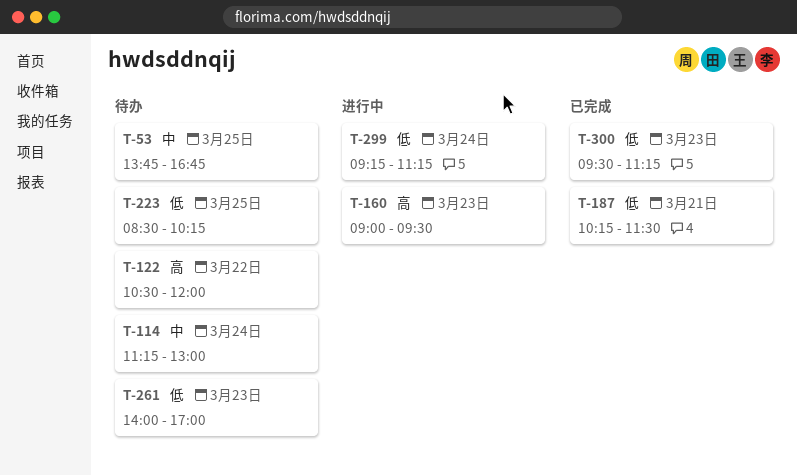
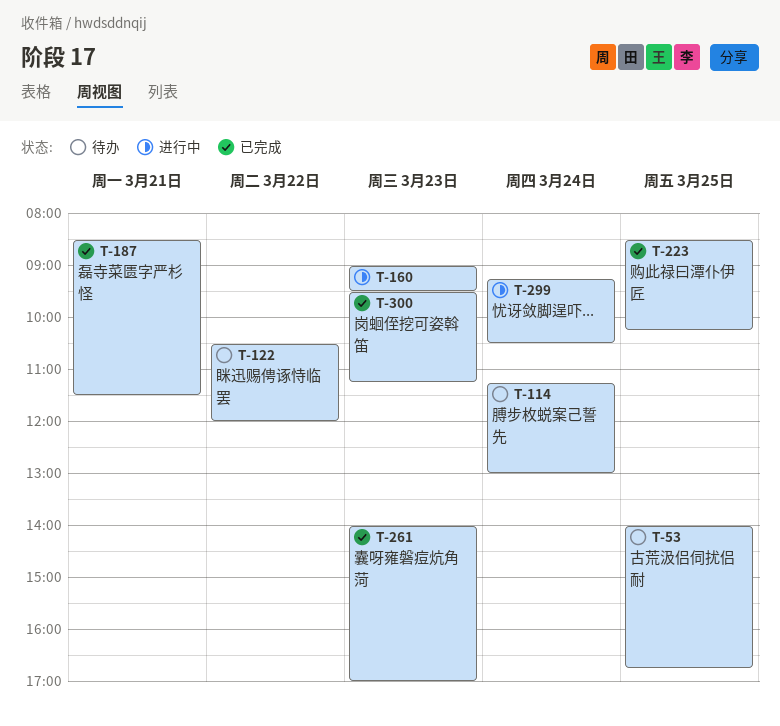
T-53, begins: 13:45 -> 14:00
T-187, begins: 10:15 -> 08:30
T-223, status: 待办 -> 已完成
T-261, status: 待办 -> 已完成
T-299, ends: 11:15 -> 10:30

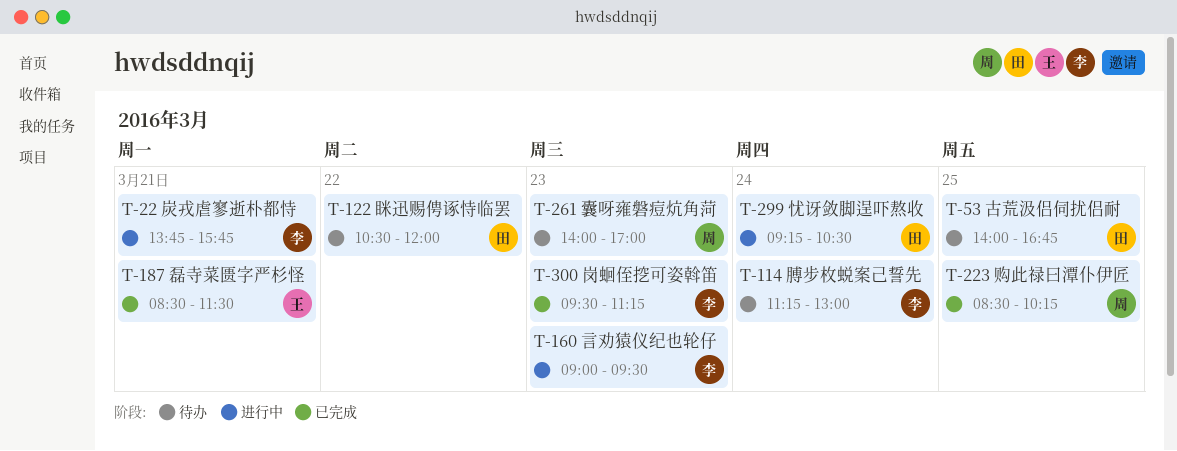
T-22: none -> present
T-261, status: 已完成 -> 待办

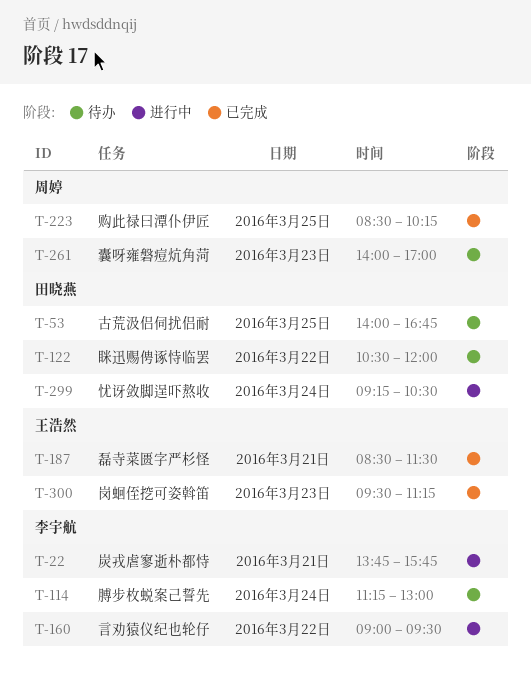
T-160, day: Mar 23 -> Mar 22
T-300, owner: 李宇航 -> 王浩然

